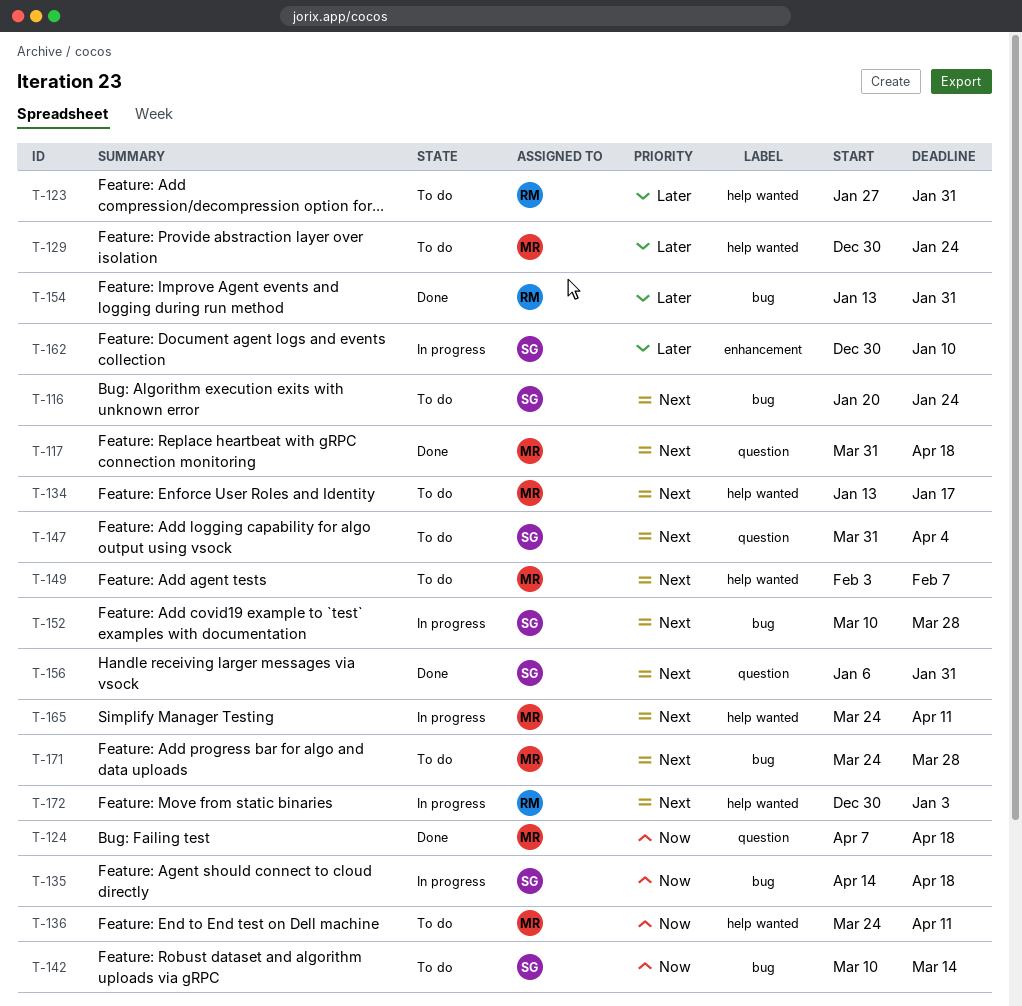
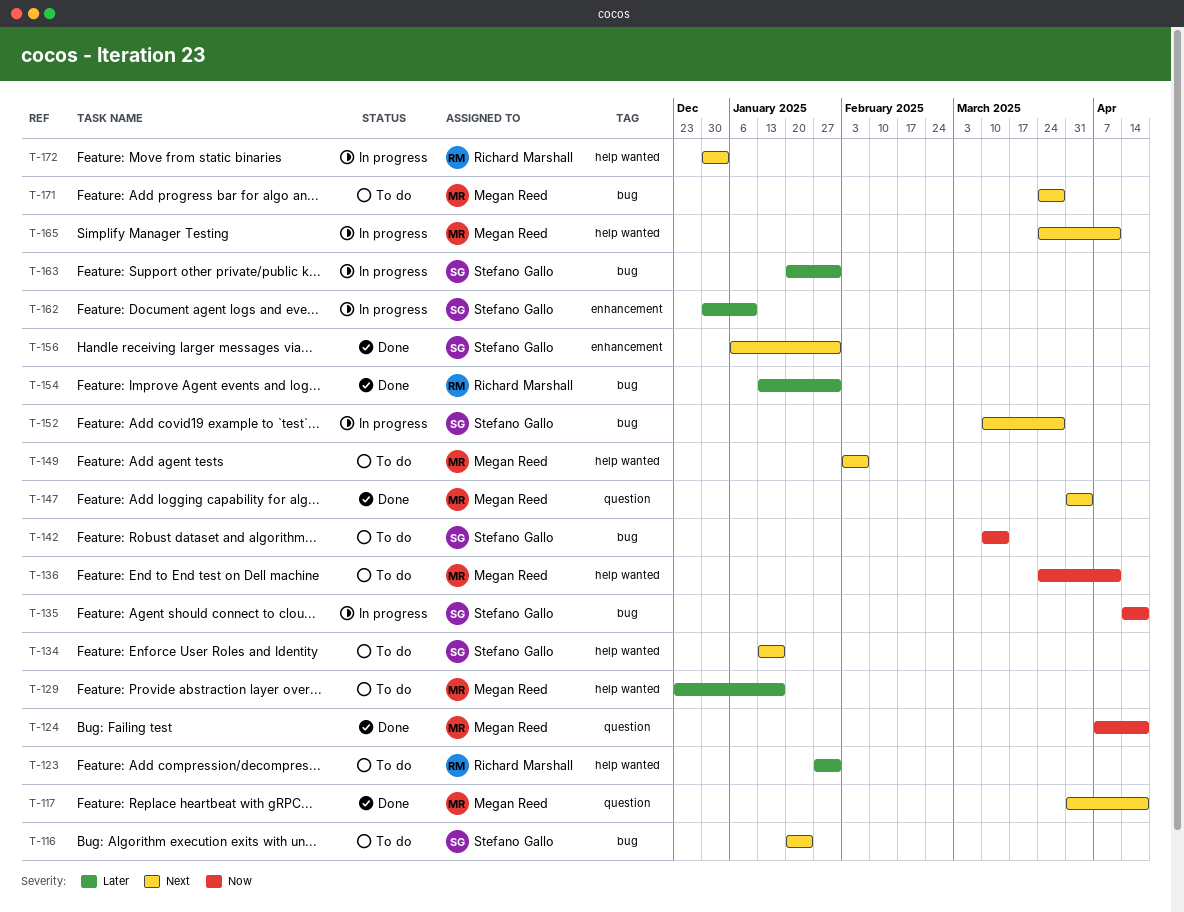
T-129, start: Dec 30 -> Dec 23
T-129, due: Jan 24 -> Jan 17
T-134, owner: Megan Reed -> Stefano Gallo
T-147, status: To do -> Done
T-147, owner: Stefano Gallo -> Megan Reed
T-156, label: question -> enhancement
T-163: none -> present

